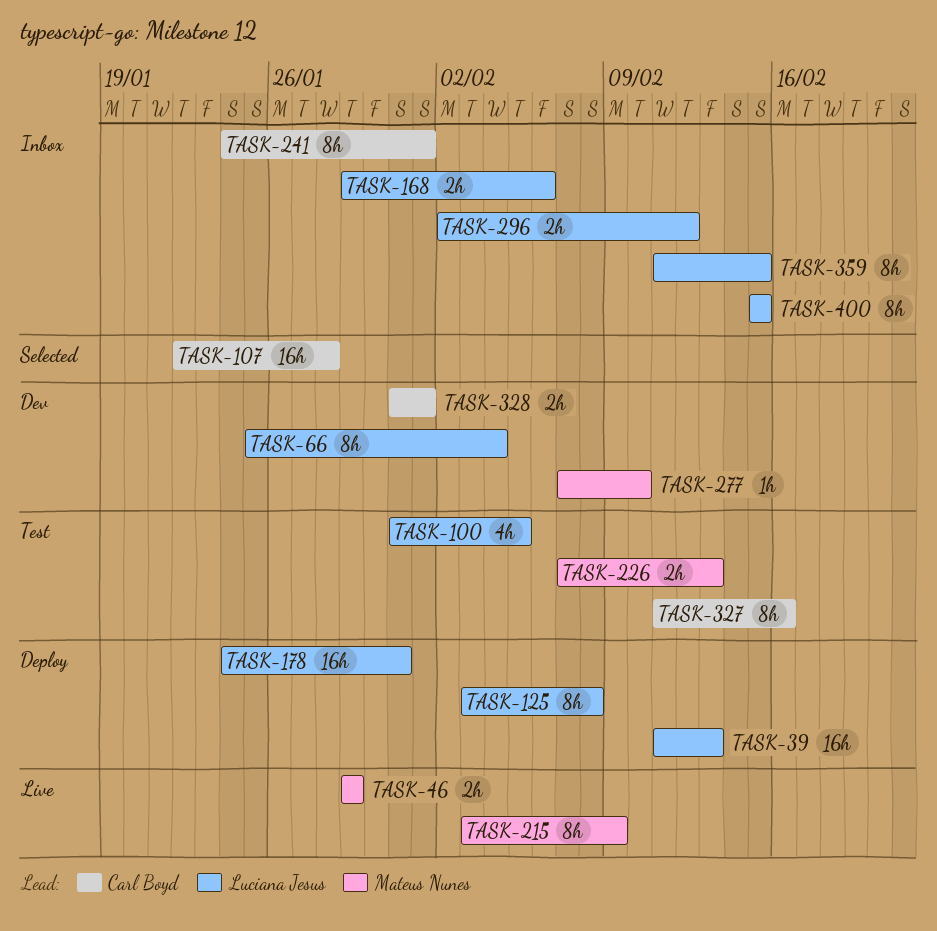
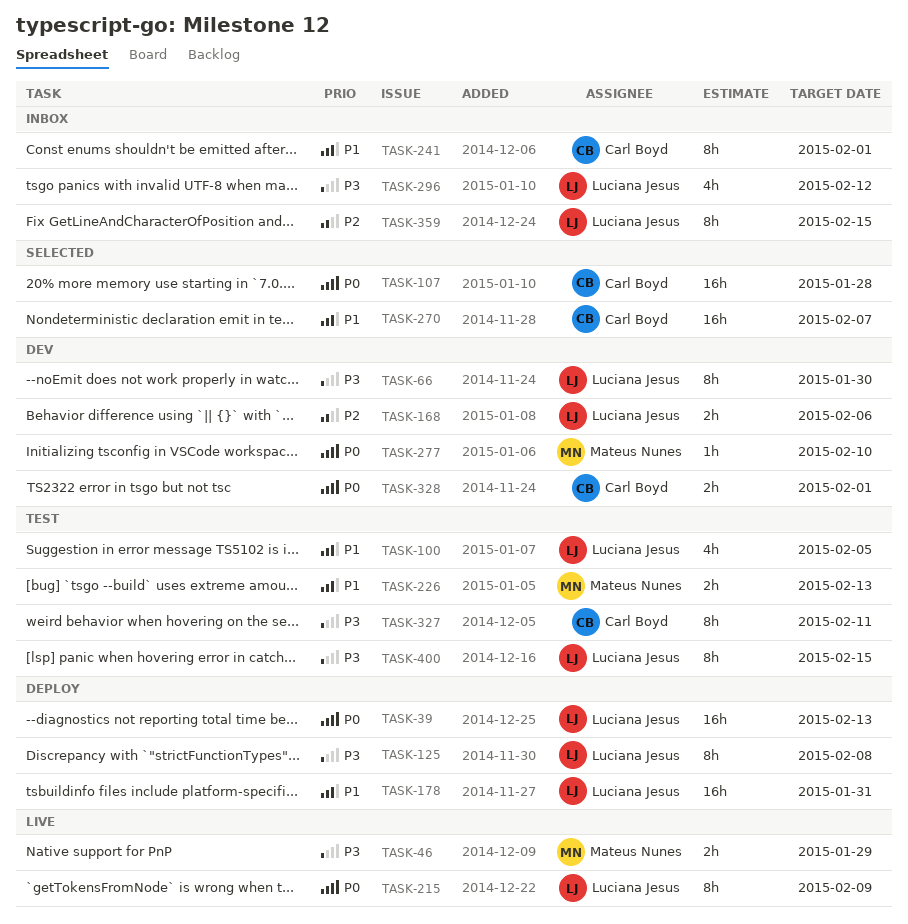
TASK-66, due: Feb 4 -> Jan 30
TASK-168, status: Inbox -> Dev
TASK-215, owner: Mateus Nunes -> Luciana Jesus
TASK-270: none -> present
TASK-296, estimate: 2h -> 4h
TASK-327, due: Feb 16 -> Feb 11
TASK-400, status: Inbox -> Test

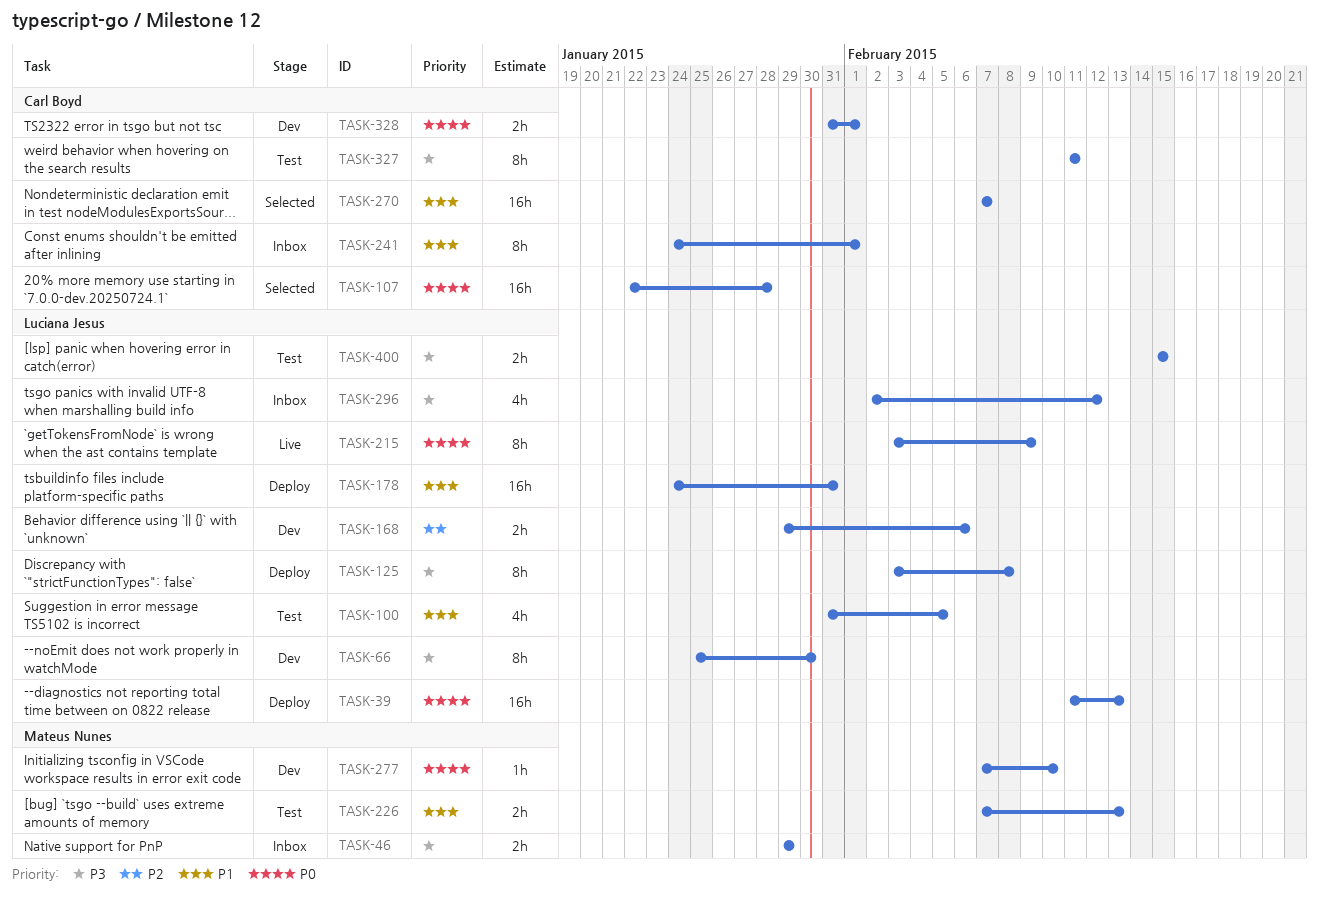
TASK-46, status: Live -> Inbox
TASK-359: present -> none
TASK-400, estimate: 8h -> 2h

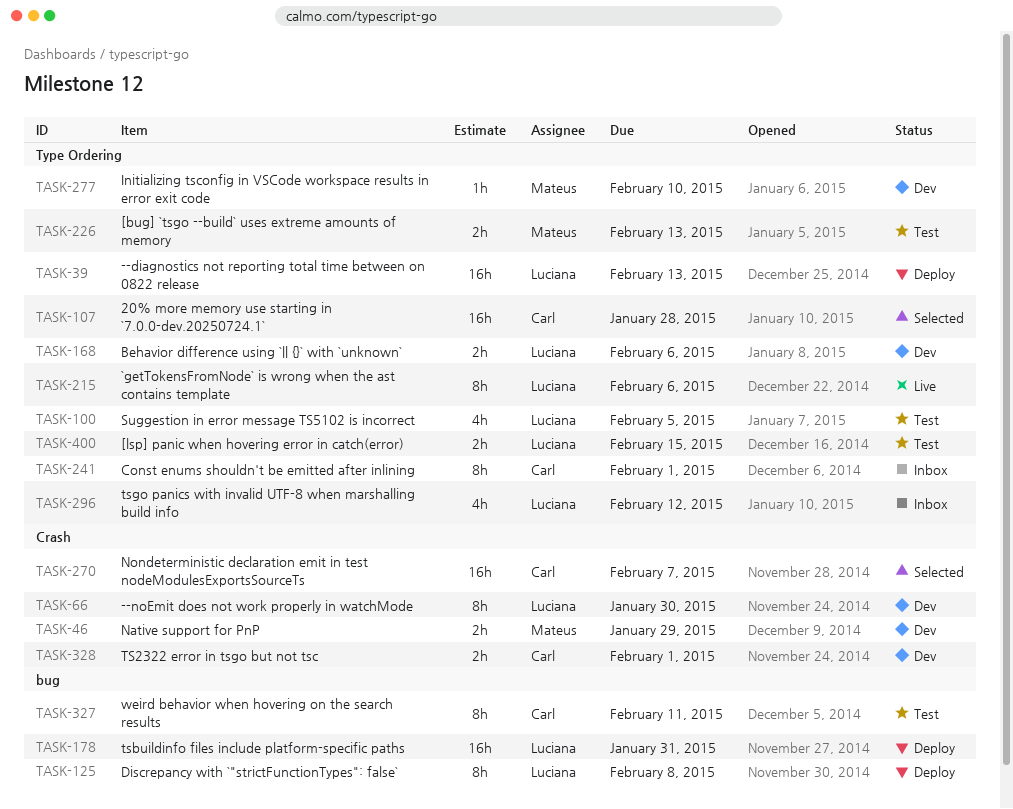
TASK-46, status: Inbox -> Dev
TASK-215, due: Feb 9 -> Feb 6

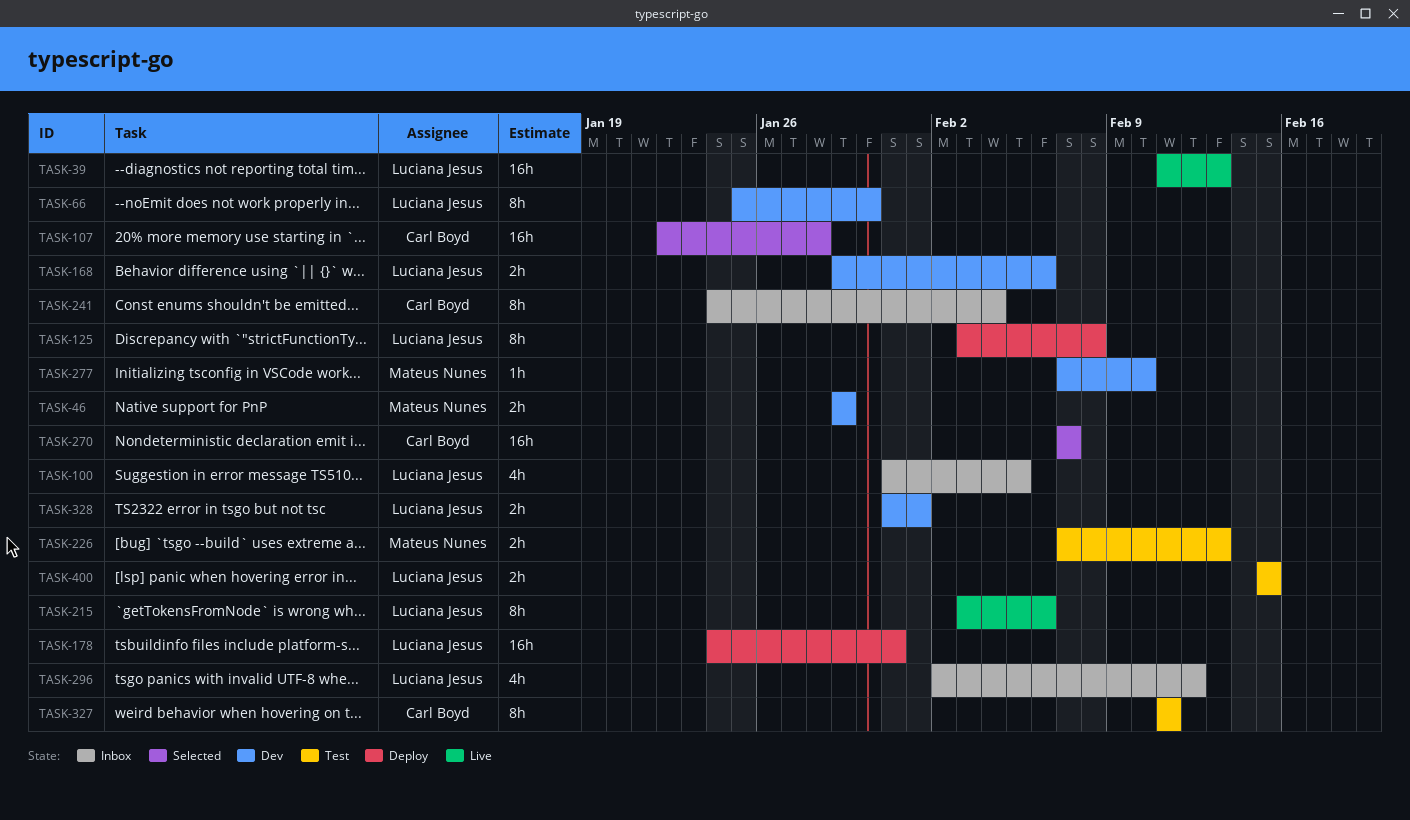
TASK-39, status: Deploy -> Live
TASK-100, status: Test -> Inbox
TASK-241, due: Feb 1 -> Feb 4
TASK-328, owner: Carl Boyd -> Luciana Jesus

